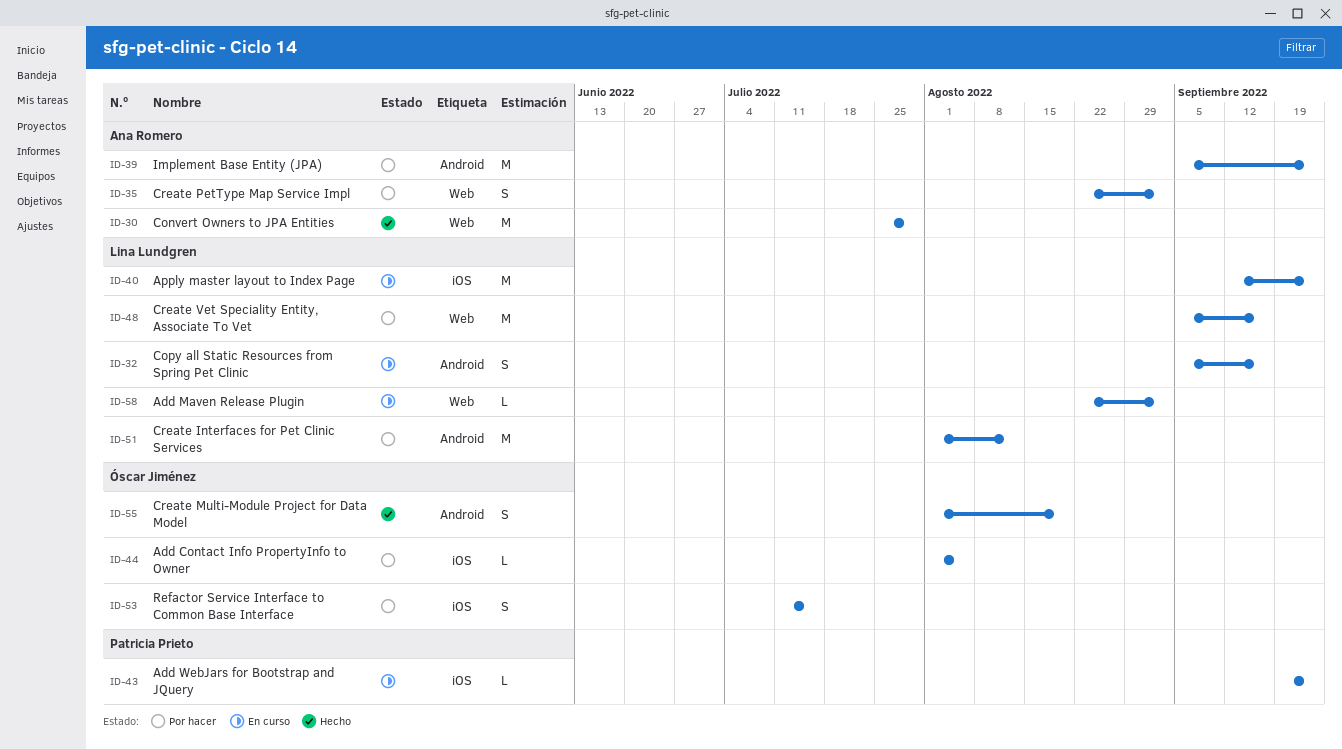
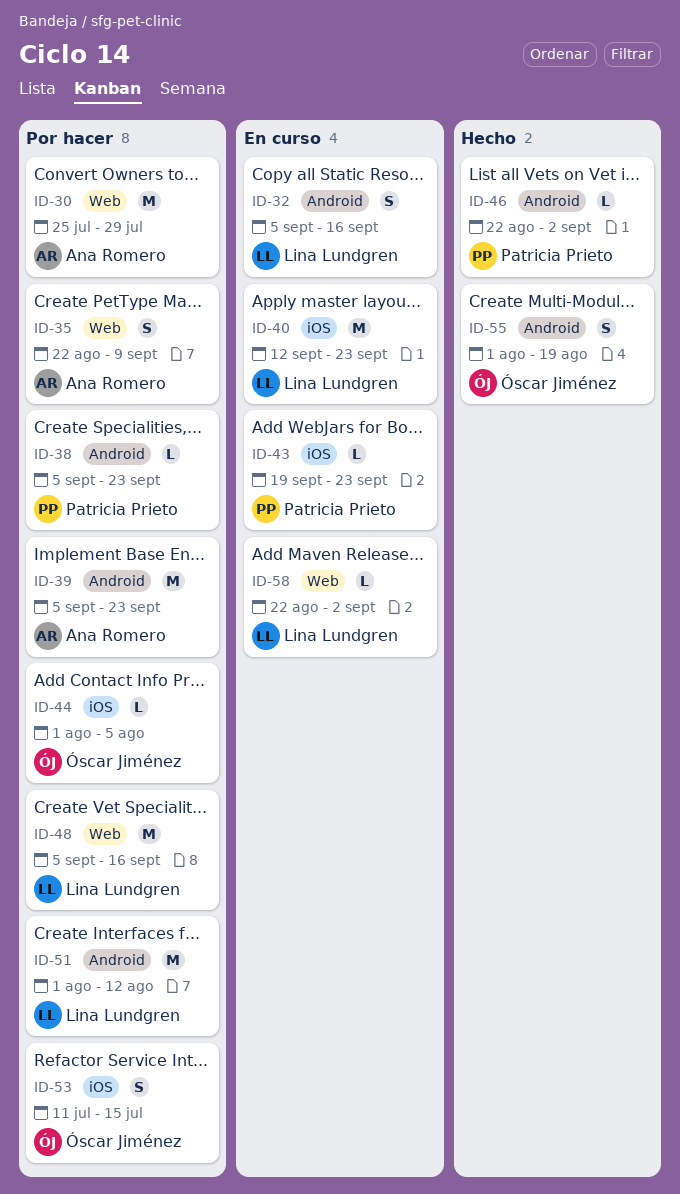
ID-30, status: Hecho -> Por hacer
ID-35, due: Sep 2 -> Sep 9
ID-38: none -> present
ID-46: none -> present

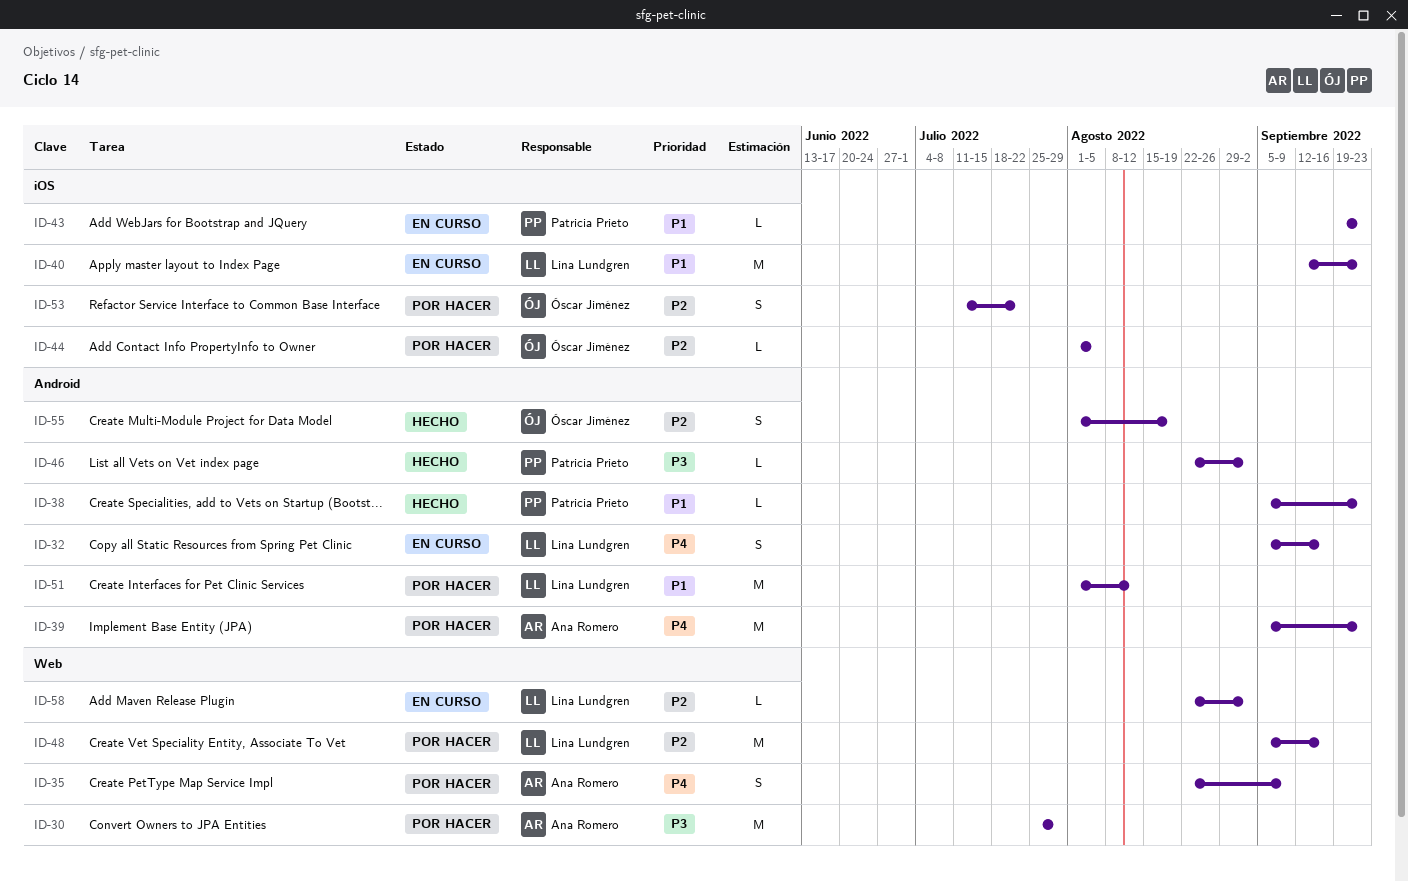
ID-38, status: Por hacer -> Hecho
ID-53, due: Jul 15 -> Jul 22

